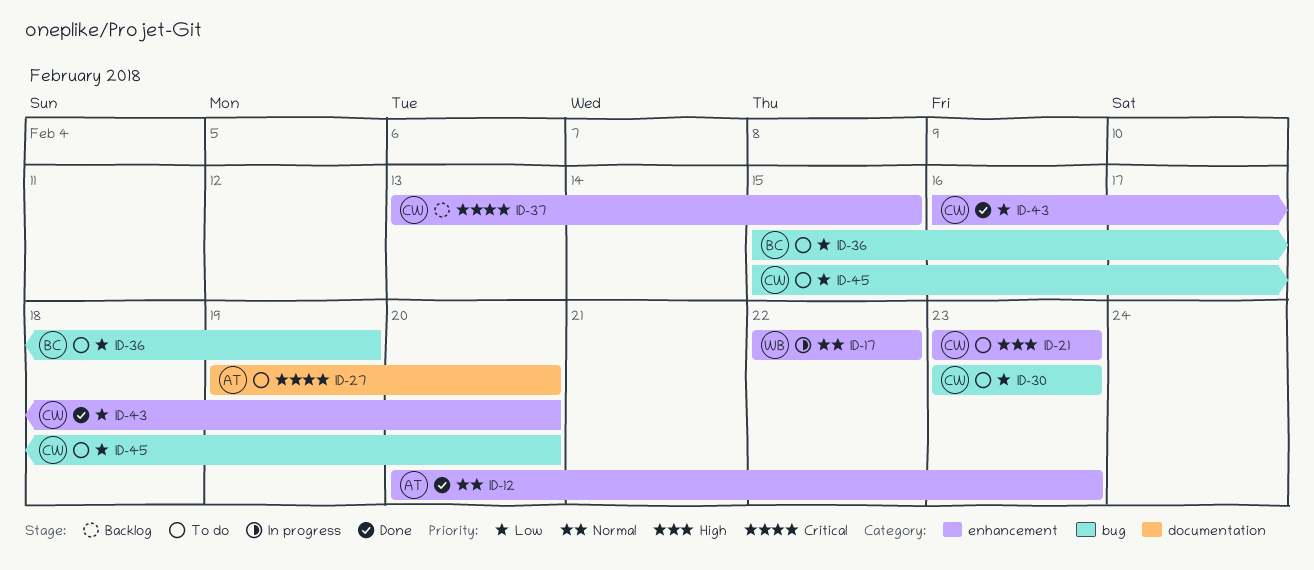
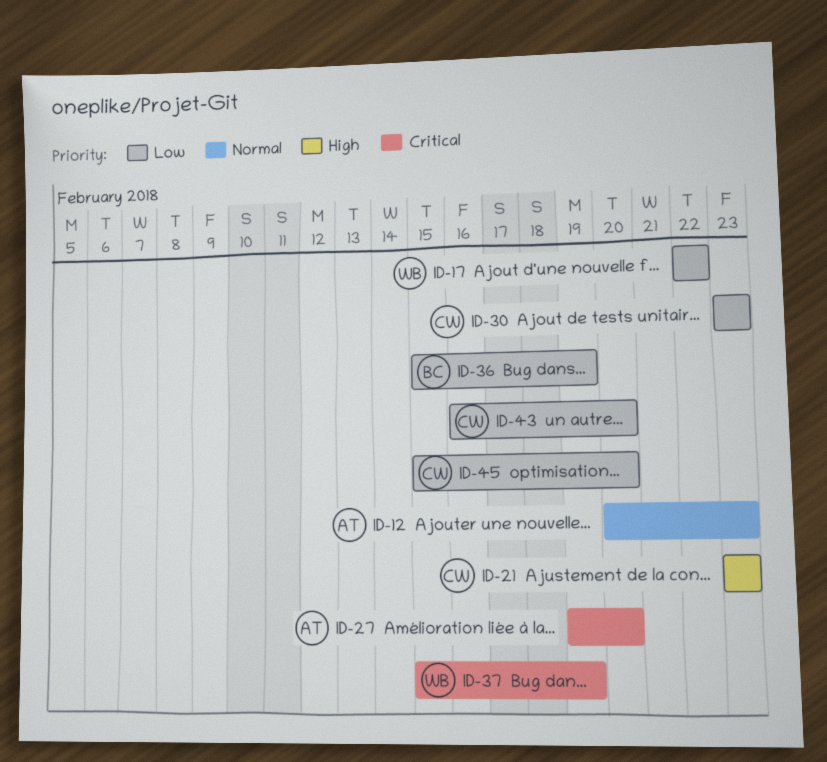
ID-17, priority: Normal -> Low
ID-37, owner: CW -> WB
ID-37, start: Feb 13 -> Feb 15
ID-37, due: Feb 15 -> Feb 19

